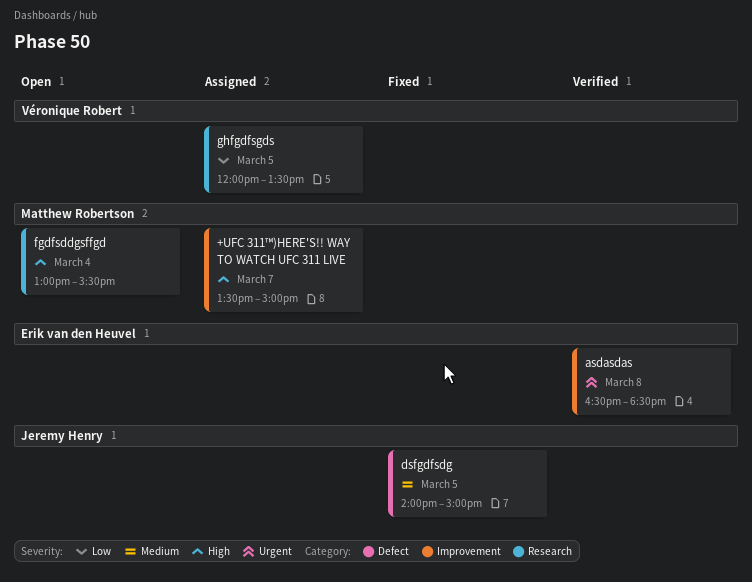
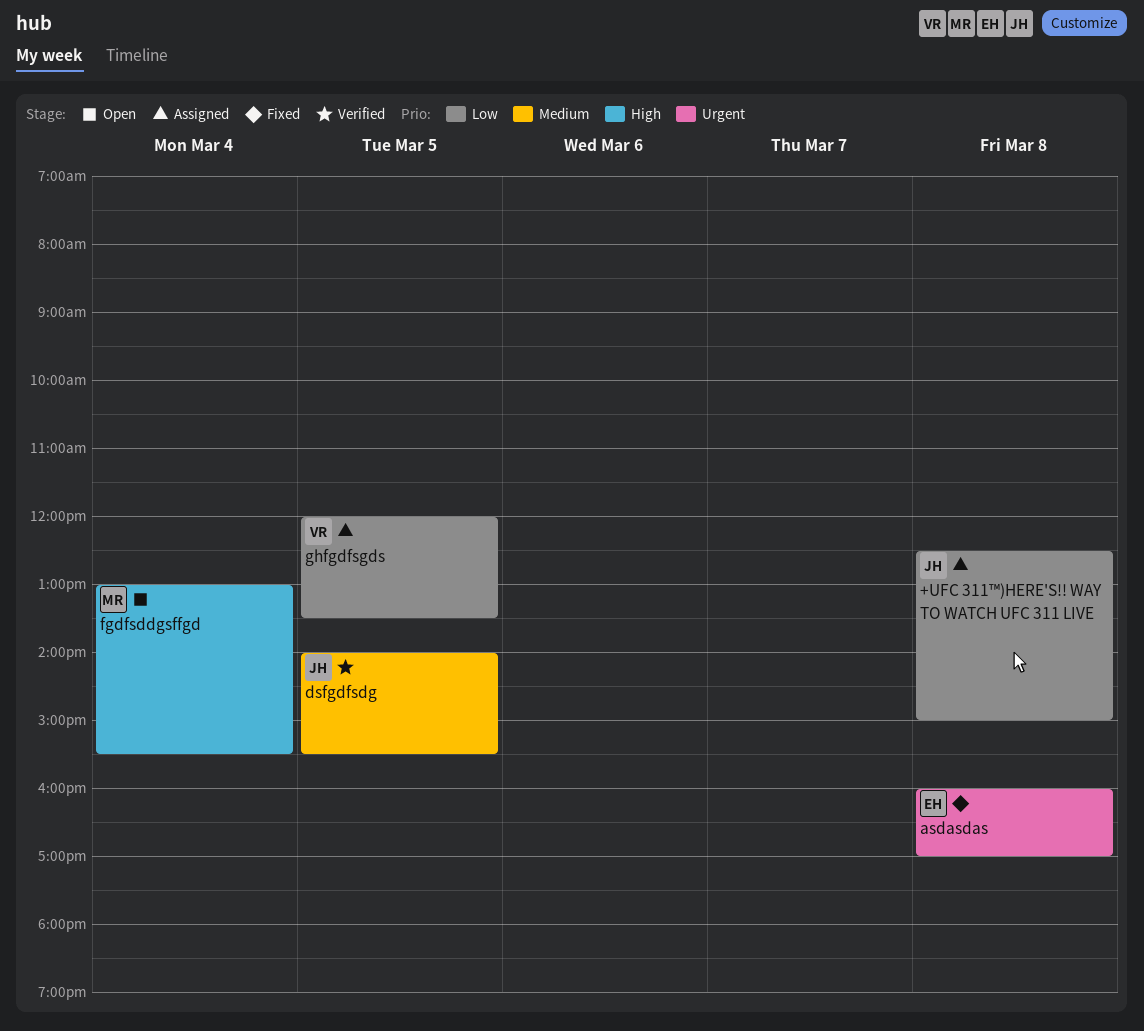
+UFC 311™)HERE'S!! WAY TO WATCH UFC 311 LIVE, owner: Matthew Robertson -> Jeremy Henry
+UFC 311™)HERE'S!! WAY TO WATCH UFC 311 LIVE, priority: High -> Low
+UFC 311™)HERE'S!! WAY TO WATCH UFC 311 LIVE, day: Mar 7 -> Mar 8
+UFC 311™)HERE'S!! WAY TO WATCH UFC 311 LIVE, begins: 13:30 -> 12:30
asdasdas, status: Verified -> Fixed
asdasdas, begins: 16:30 -> 16:00
asdasdas, ends: 18:30 -> 17:00
dsfgdfsdg, status: Fixed -> Verified
dsfgdfsdg, ends: 15:00 -> 15:30

